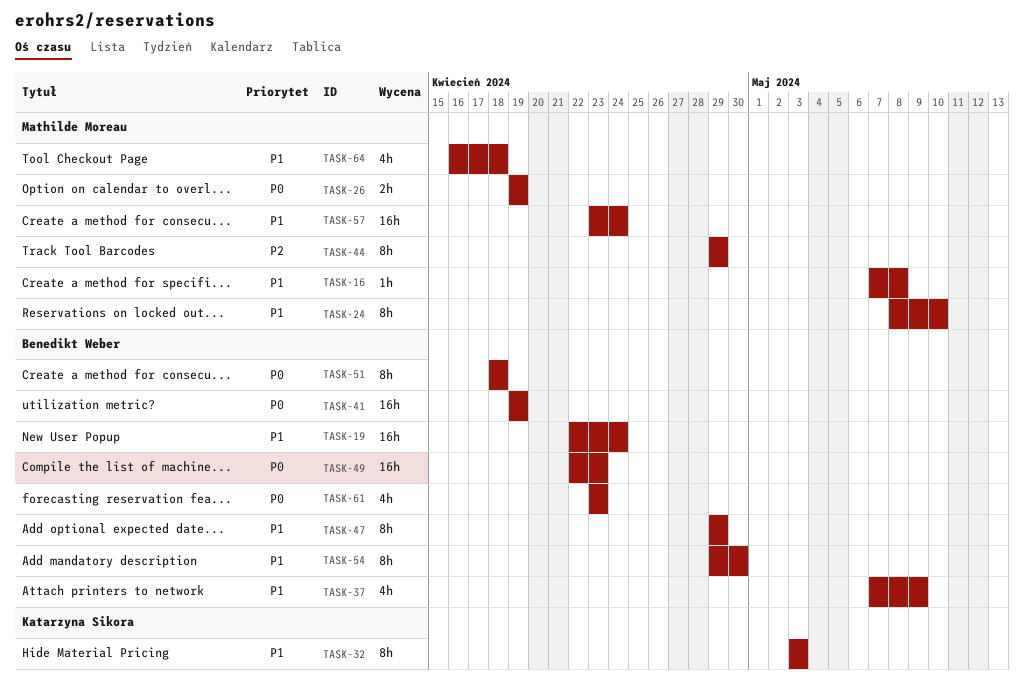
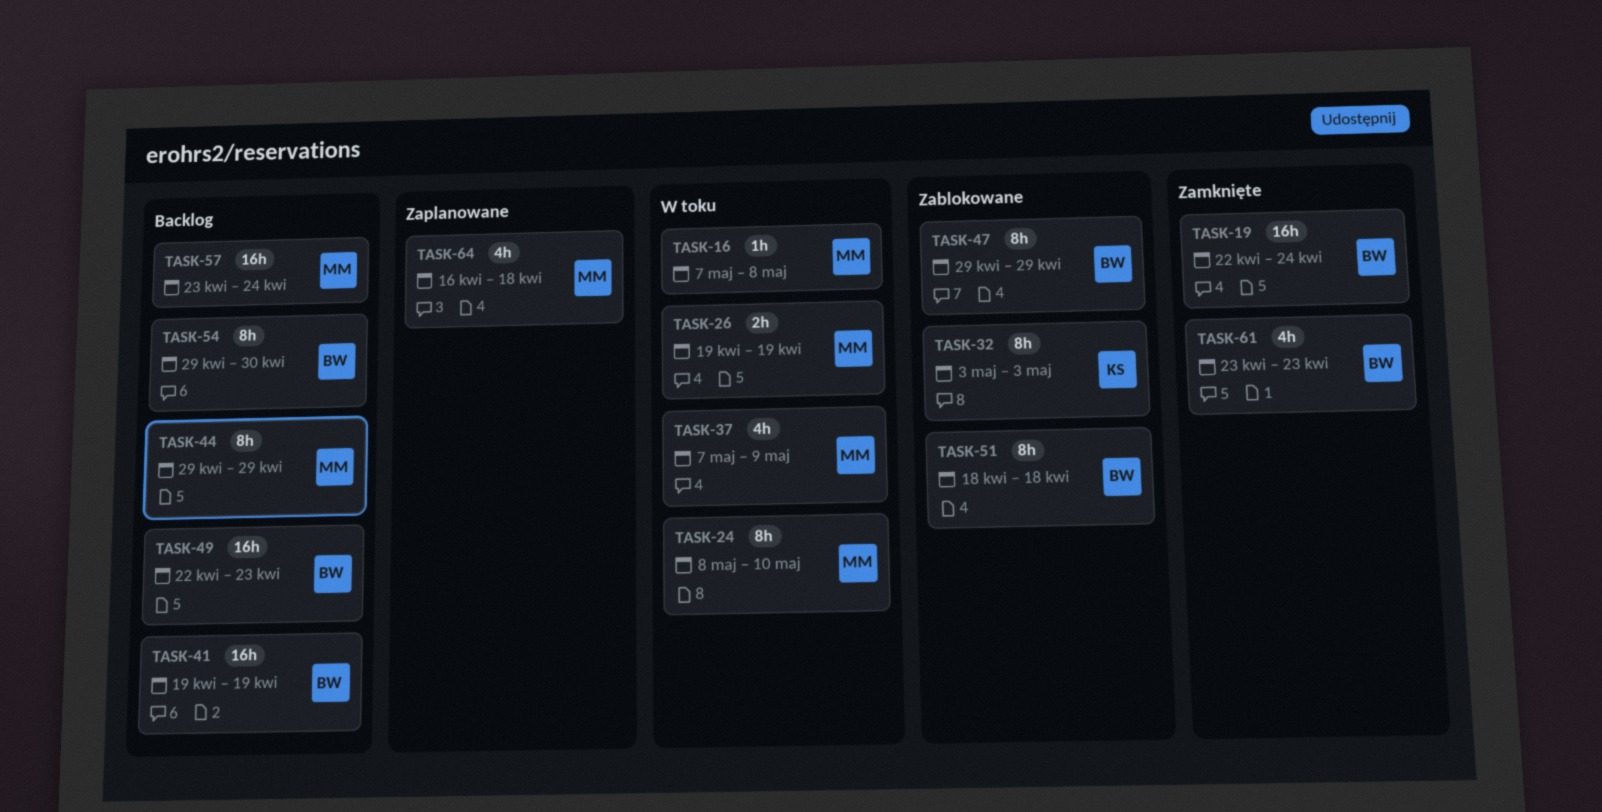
TASK-37, owner: Benedikt Weber -> Mathilde Moreau

